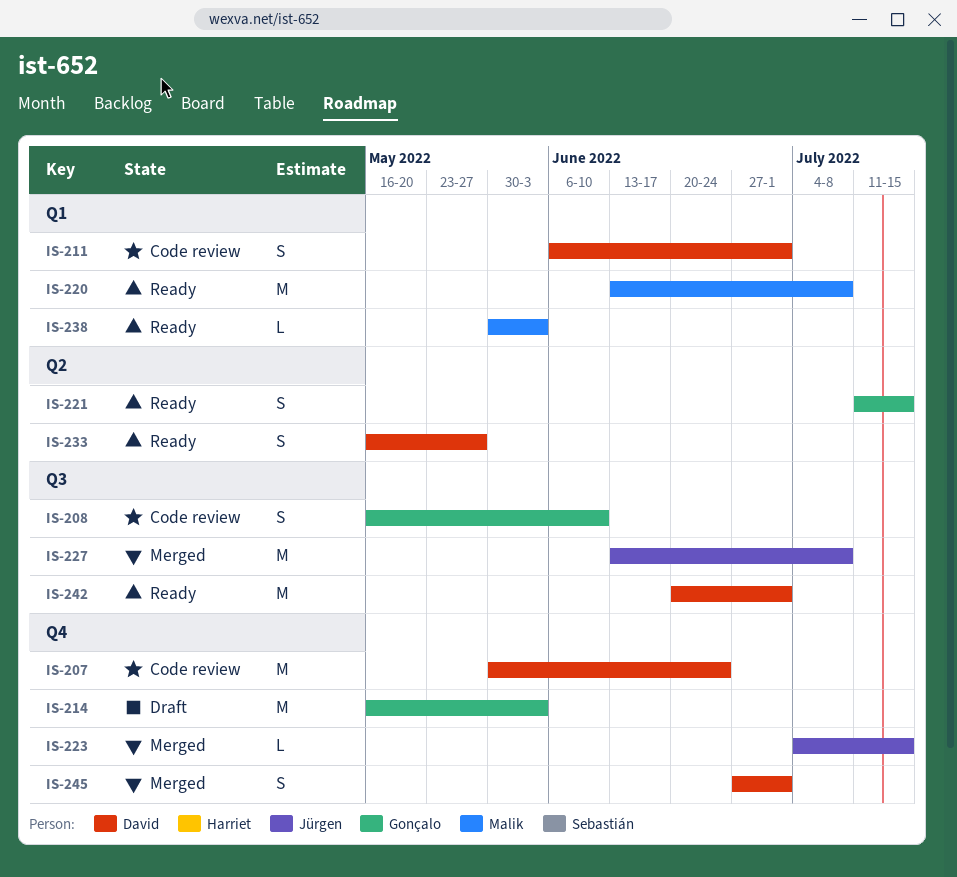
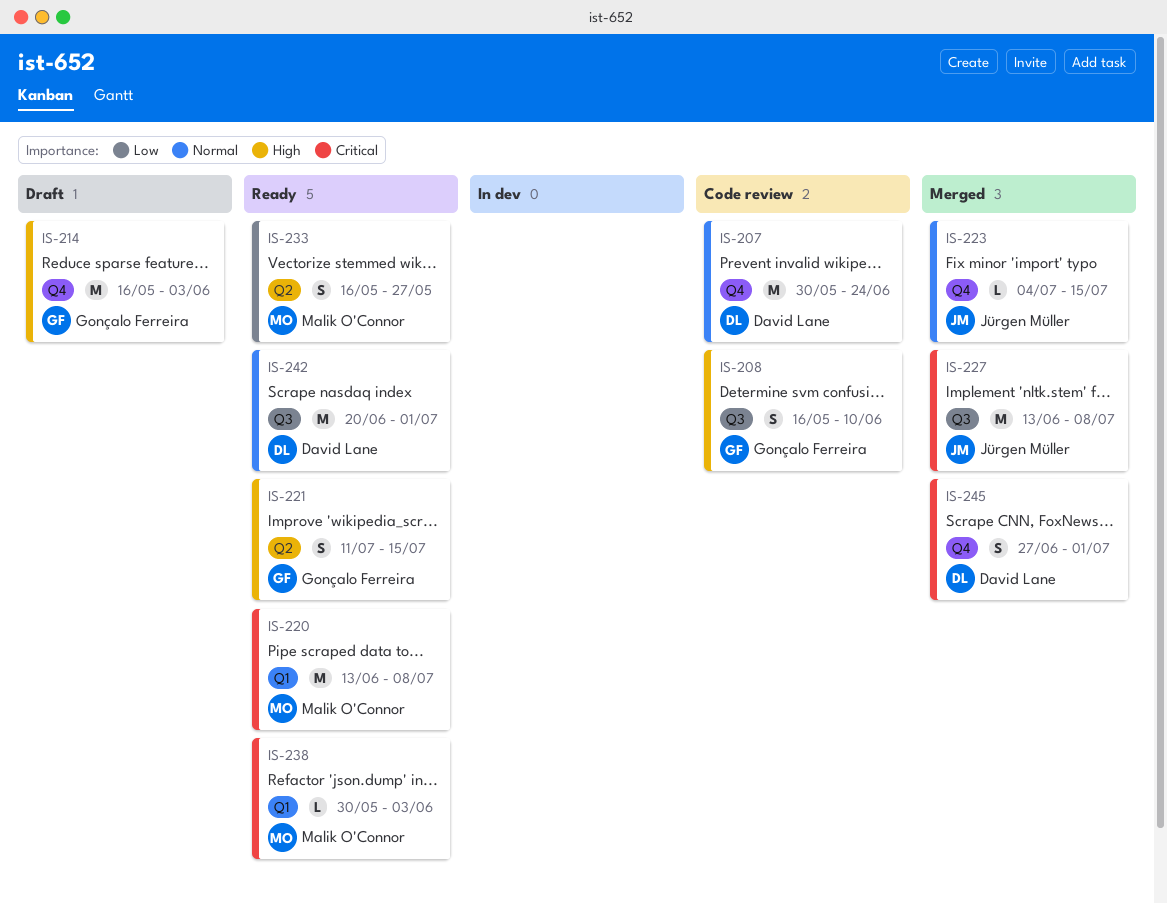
IS-211: present -> none
IS-233, owner: David Lane -> Malik O'Connor

